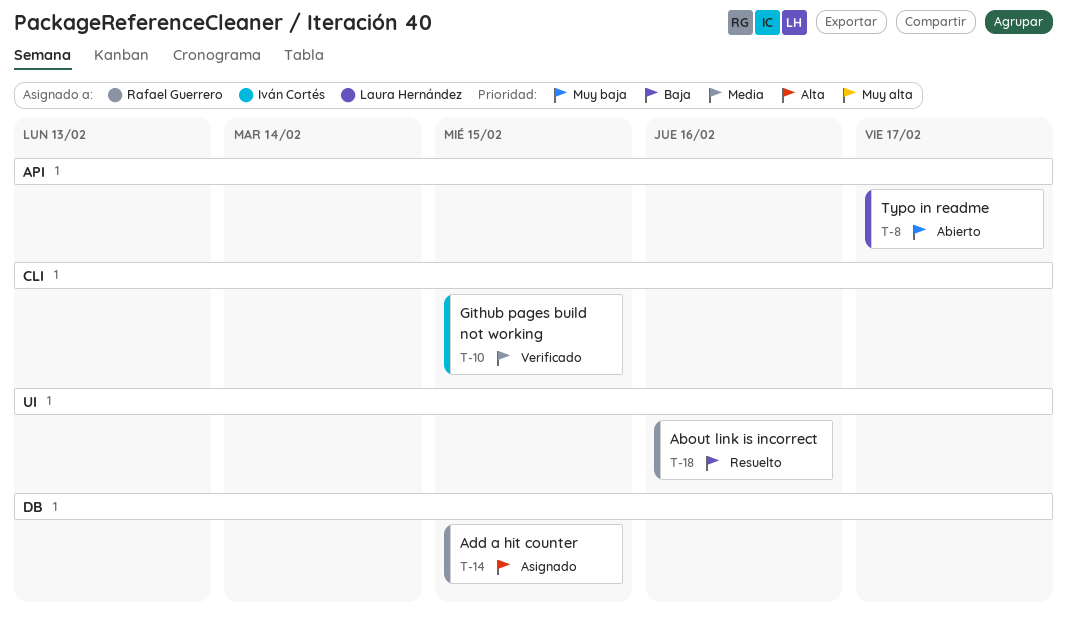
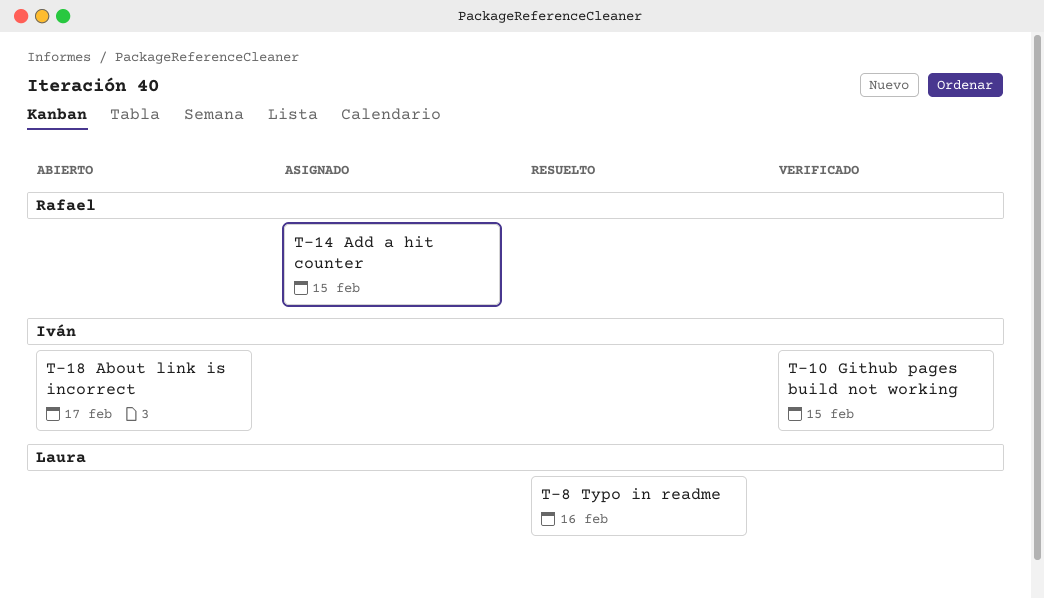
T-8, status: Abierto -> Resuelto
T-8, due: Feb 17 -> Feb 16
T-18, status: Resuelto -> Abierto
T-18, owner: Rafael Guerrero -> Iván Cortés
T-18, due: Feb 16 -> Feb 17

